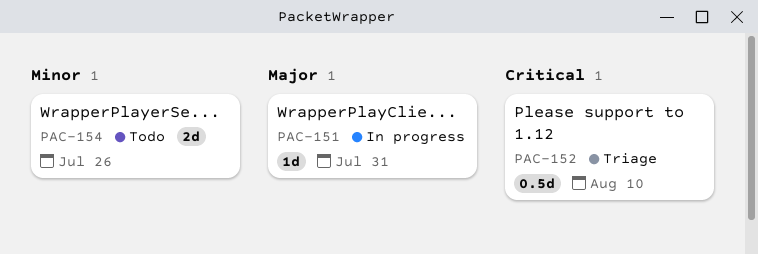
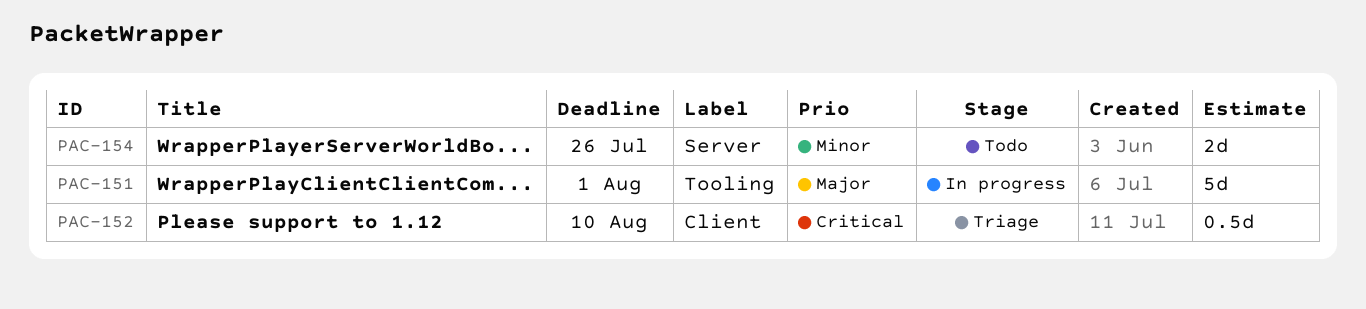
PAC-151, estimate: 1d -> 5d
PAC-151, due: Jul 31 -> Aug 1

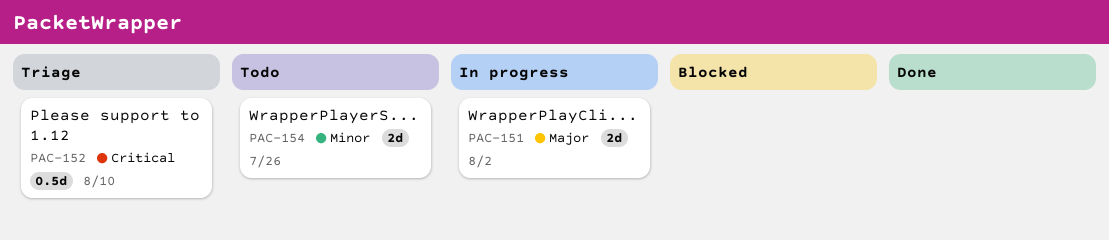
PAC-151, estimate: 5d -> 2d
PAC-151, due: Aug 1 -> Aug 2

